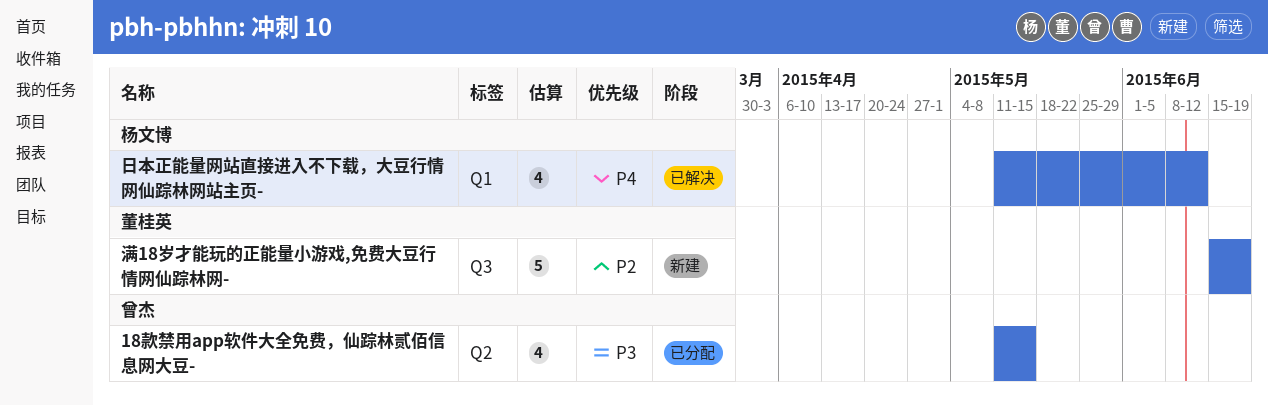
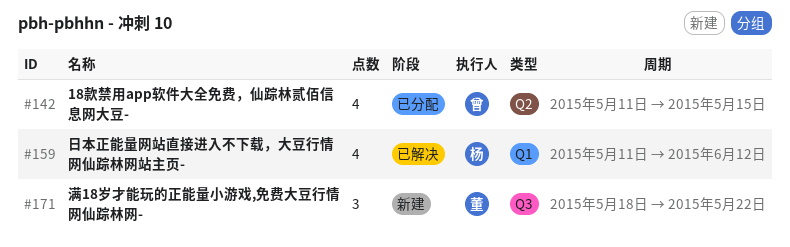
满18岁才能玩的正能量小游戏,免费大豆行情网仙踪林网-, estimate: 5 -> 3
满18岁才能玩的正能量小游戏,免费大豆行情网仙踪林网-, start: Jun 15 -> May 18
满18岁才能玩的正能量小游戏,免费大豆行情网仙踪林网-, due: Jun 19 -> May 22

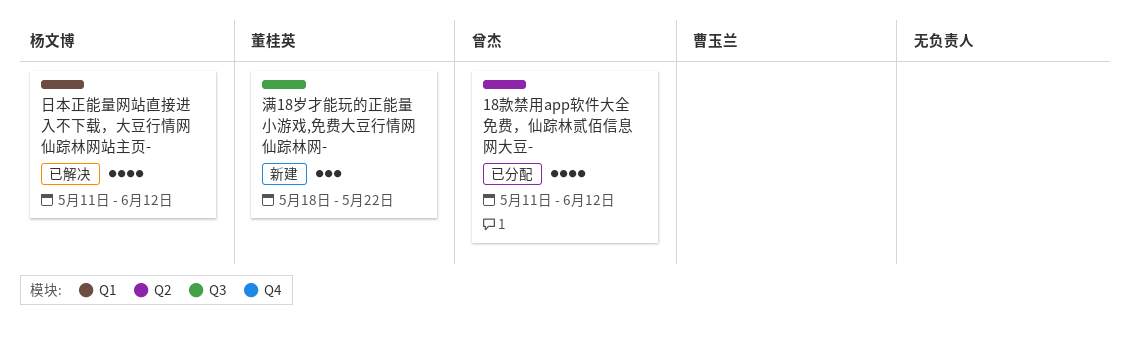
18款禁用app软件大全免费，仙踪林贰佰信息网大豆-, due: May 15 -> Jun 12

